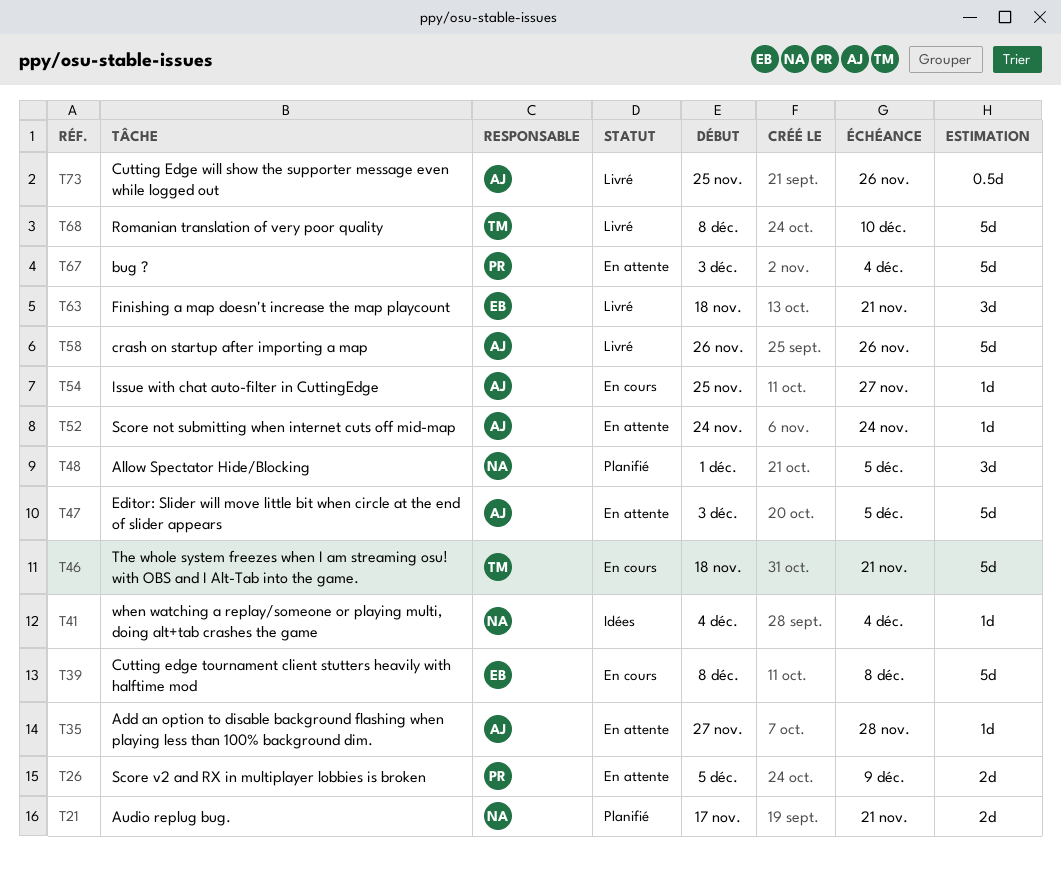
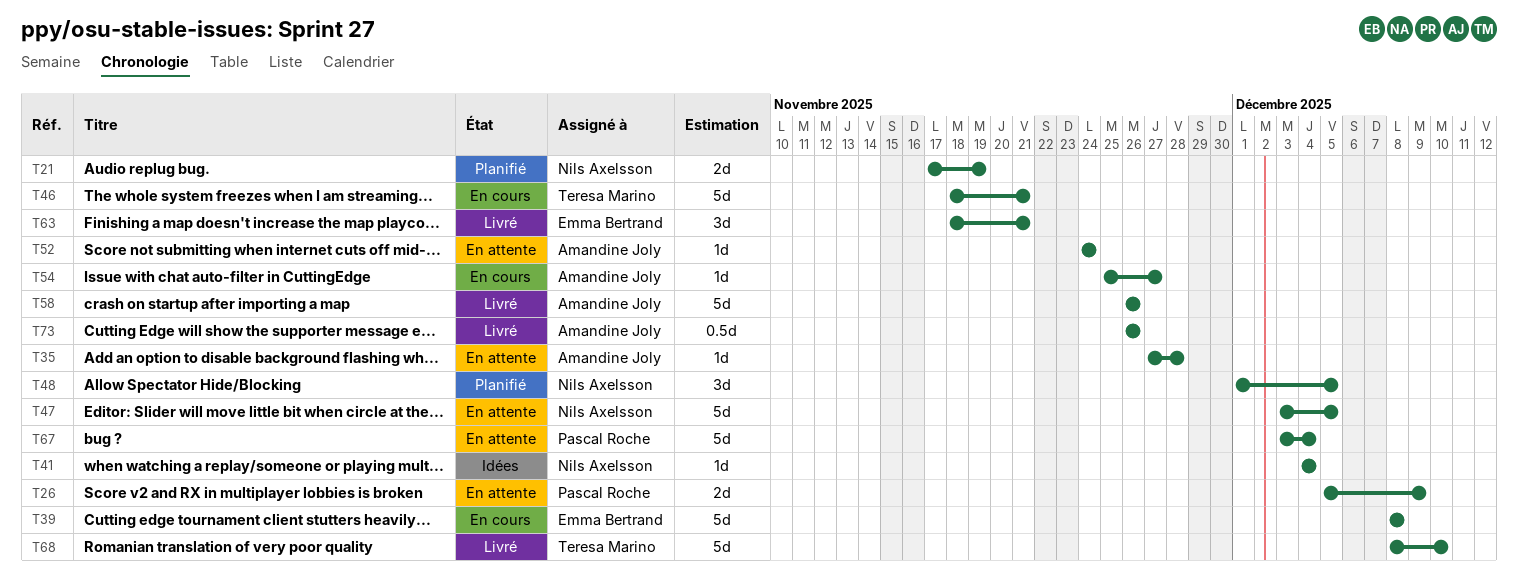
T21, due: Nov 21 -> Nov 19
T47, owner: Amandine Joly -> Nils Axelsson
T73, start: Nov 25 -> Nov 26

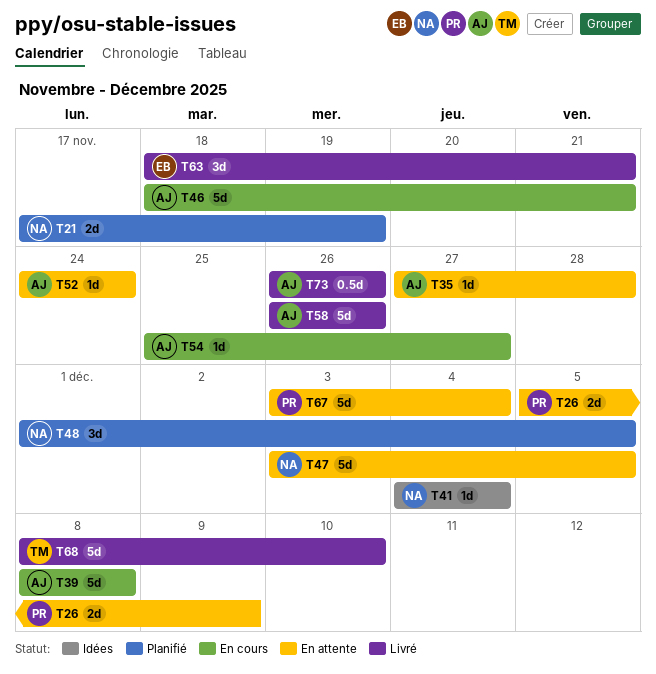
T39, owner: Emma Bertrand -> Amandine Joly
T46, owner: Teresa Marino -> Amandine Joly

